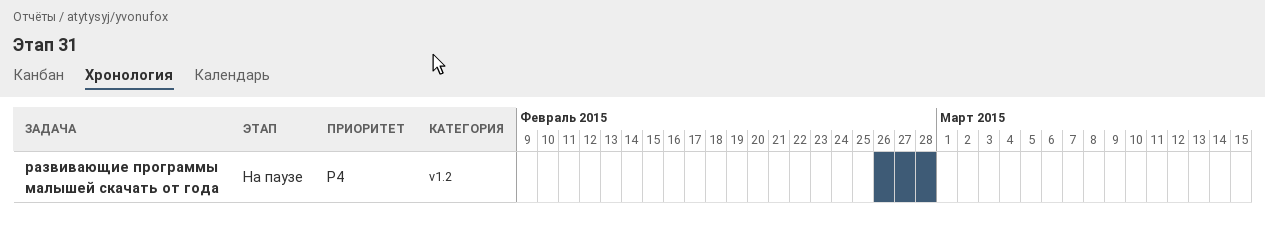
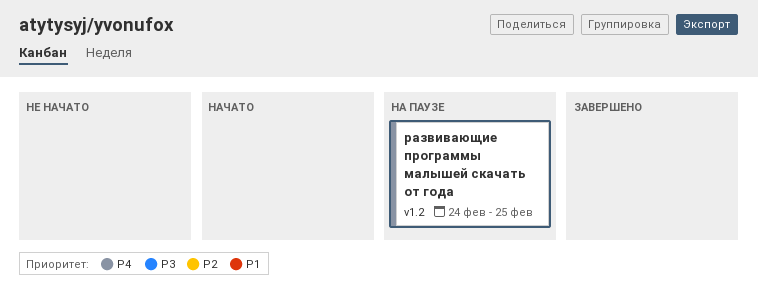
развивающие программы малышей скачать от года, start: Feb 26 -> Feb 24
развивающие программы малышей скачать от года, due: Feb 28 -> Feb 25

